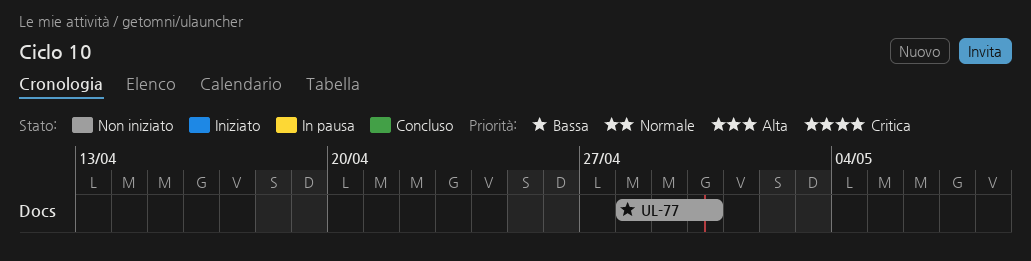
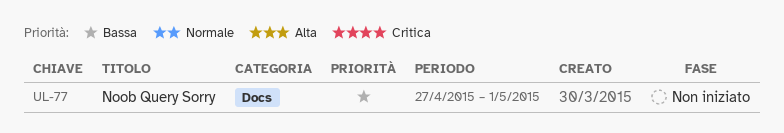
UL-77, start: Apr 28 -> Apr 27
UL-77, due: Apr 30 -> May 1

